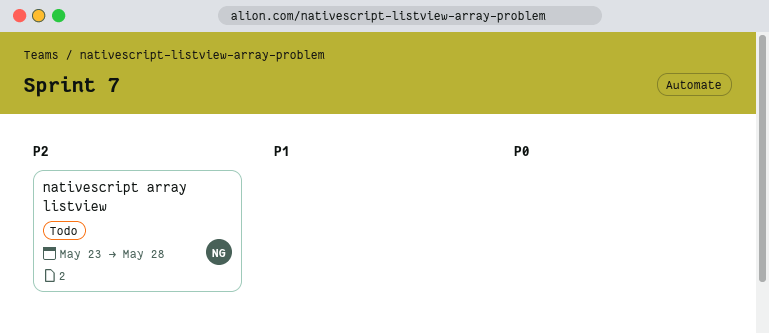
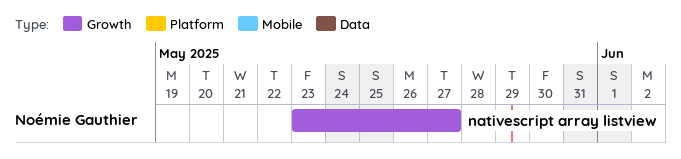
nativescript array listview, due: May 28 -> May 27

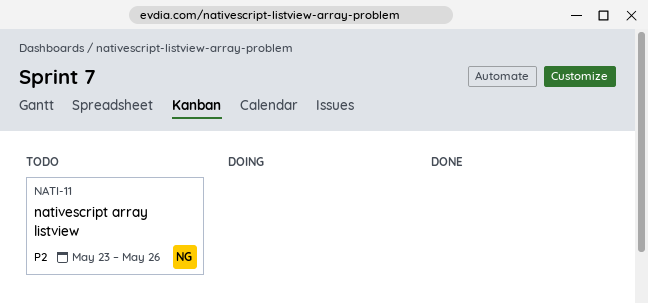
nativescript array listview, due: May 27 -> May 26

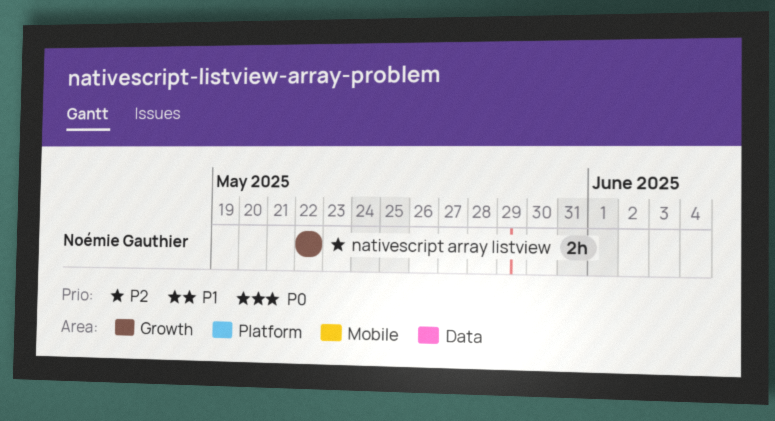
nativescript array listview, start: May 23 -> May 22
nativescript array listview, due: May 26 -> May 22

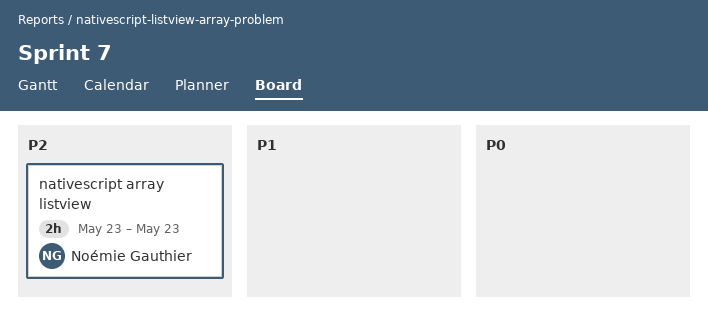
nativescript array listview, start: May 22 -> May 23
nativescript array listview, due: May 22 -> May 23

